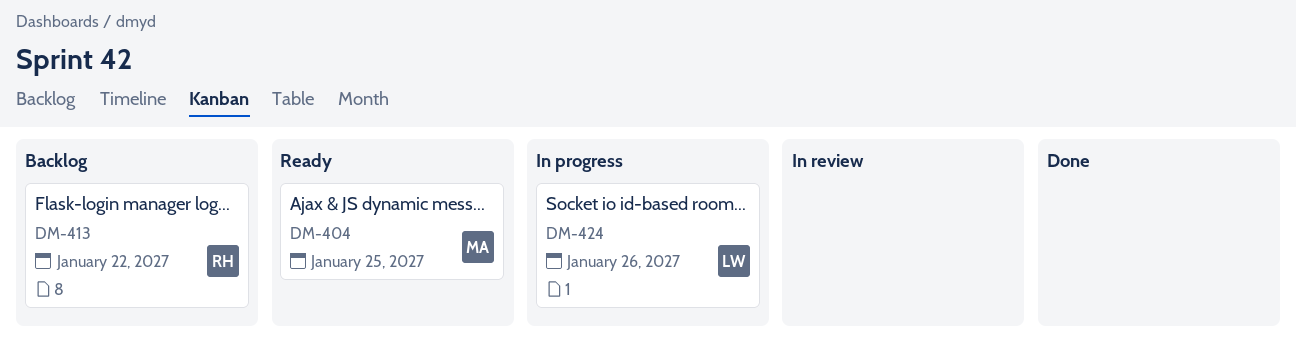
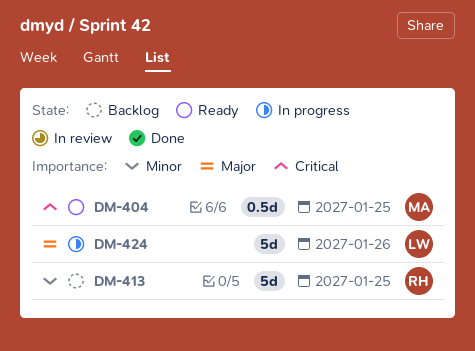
DM-413, due: Jan 22 -> Jan 25

